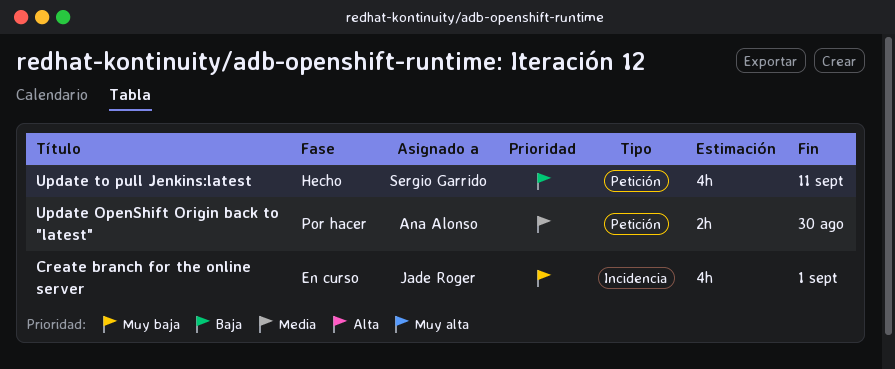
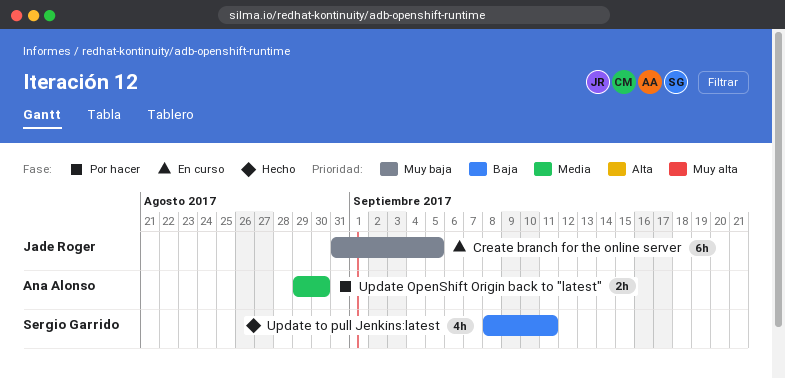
Create branch for the online server, estimate: 4h -> 6h
Create branch for the online server, due: Sep 1 -> Sep 5

